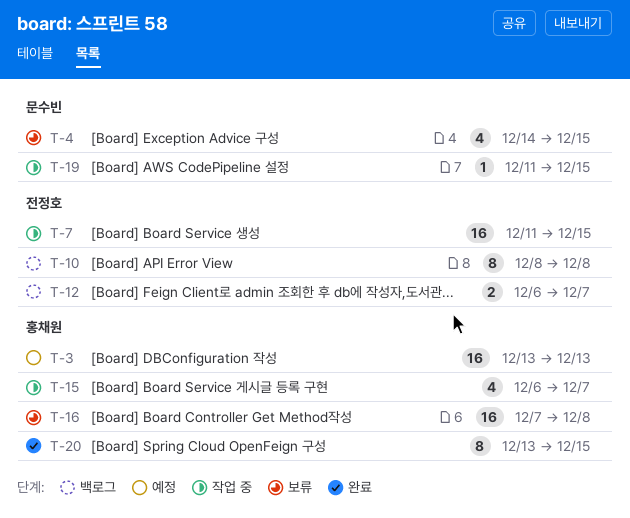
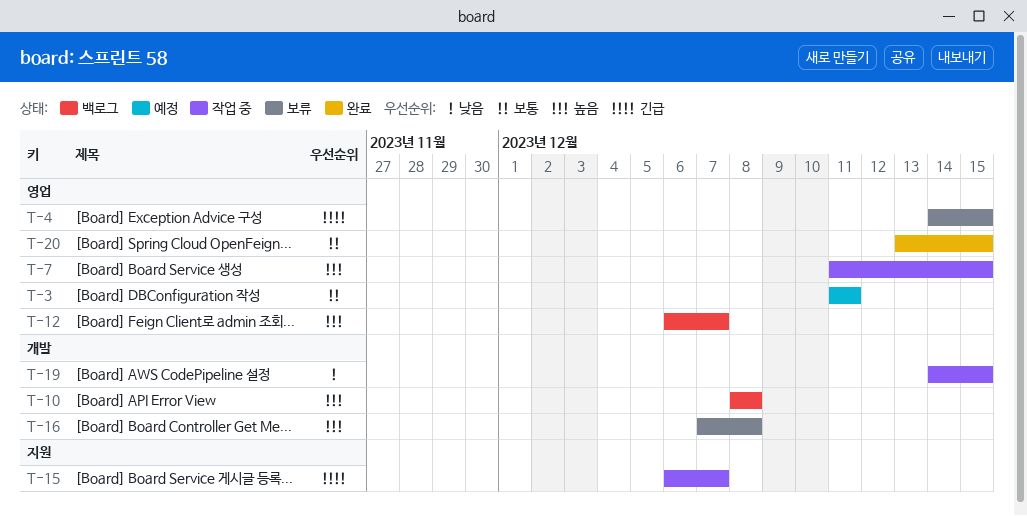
T-3, start: Dec 13 -> Dec 11
T-3, due: Dec 13 -> Dec 11
T-19, start: Dec 11 -> Dec 14

